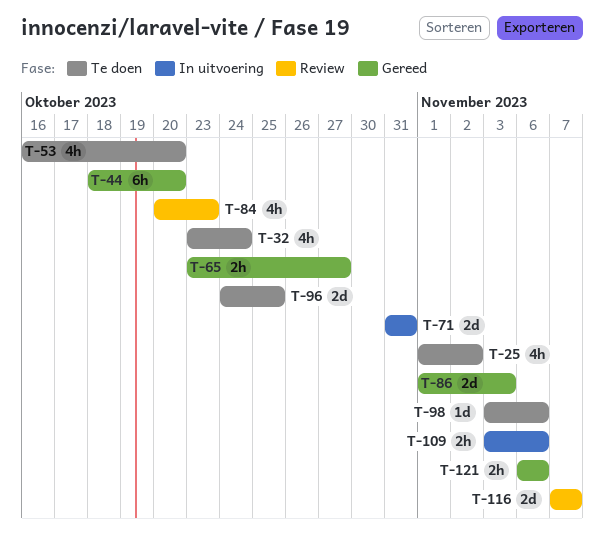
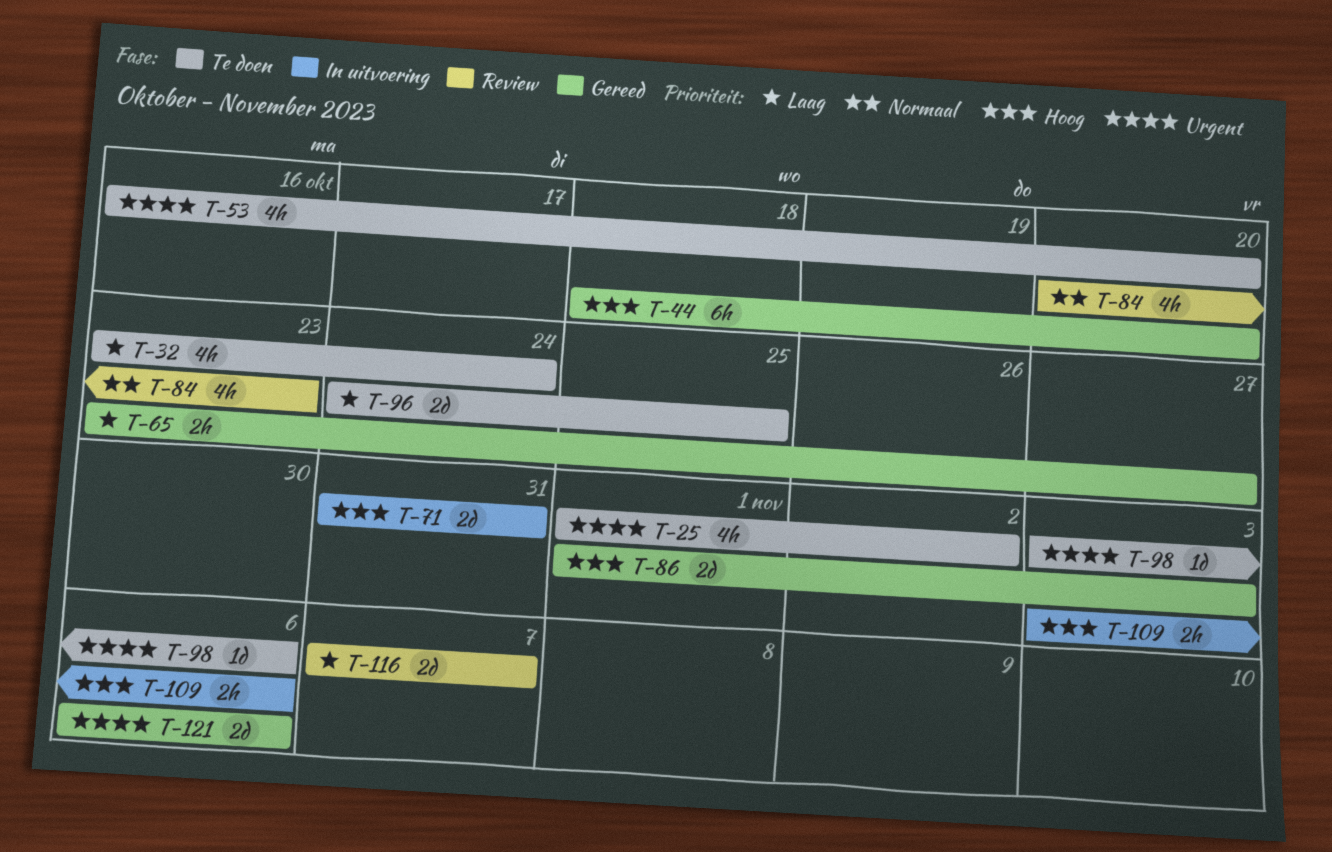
T-121, estimate: 2h -> 2d

